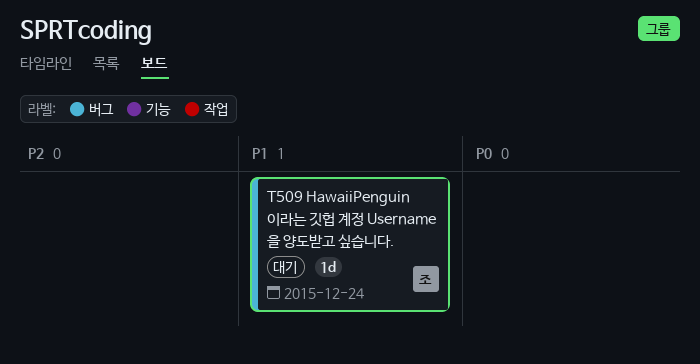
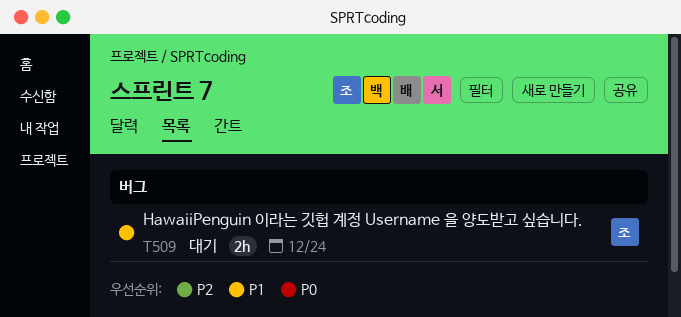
T509, estimate: 1d -> 2h

